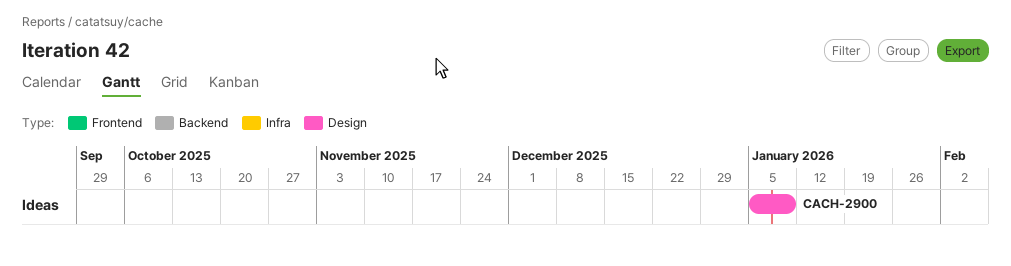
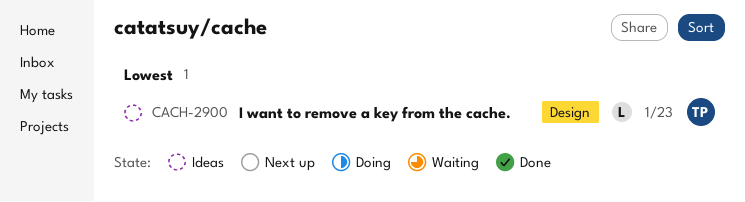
CACH-2900, due: Jan 9 -> Jan 23

